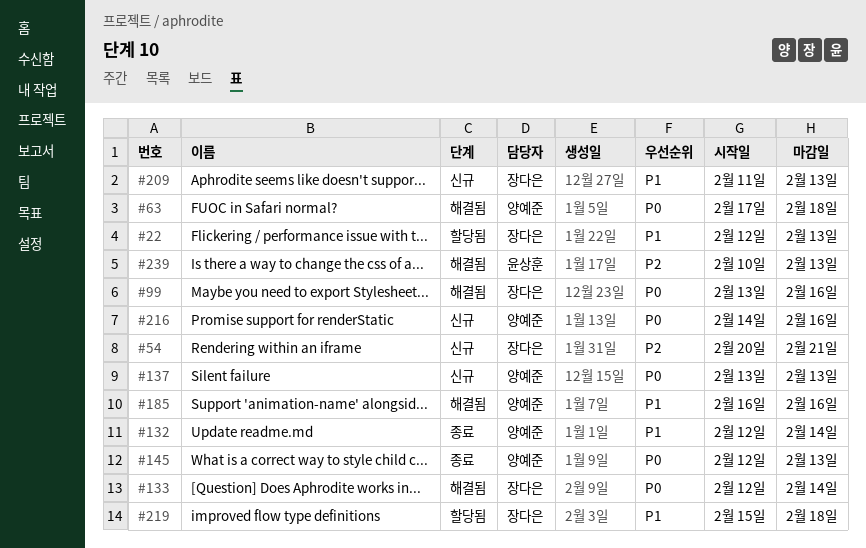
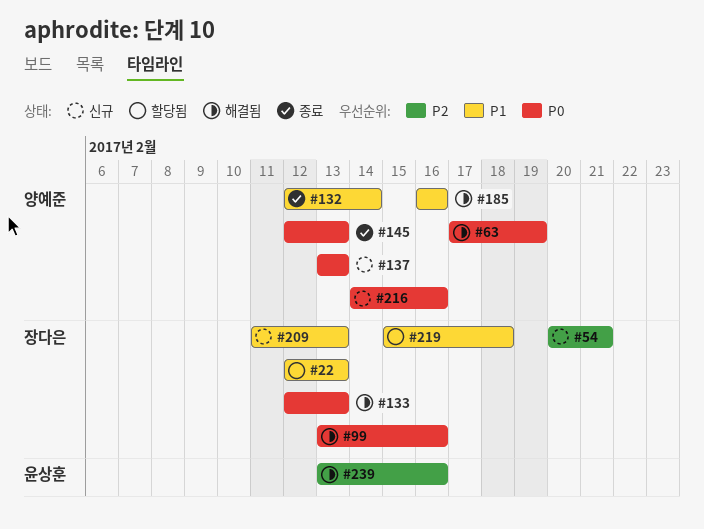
#63, due: Feb 18 -> Feb 19
#133, due: Feb 14 -> Feb 13
#239, start: Feb 10 -> Feb 13
#239, due: Feb 13 -> Feb 16

